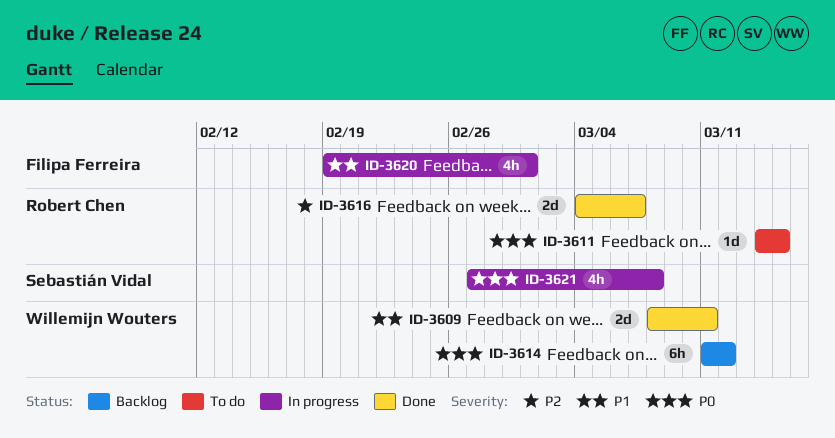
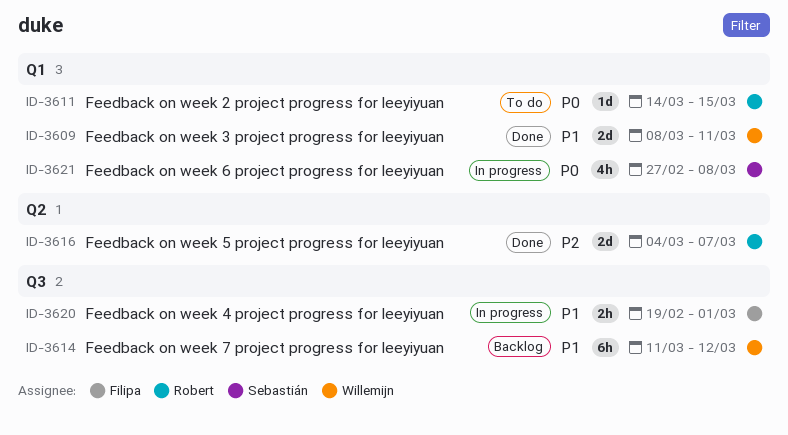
ID-3614, priority: P0 -> P1
ID-3620, estimate: 4h -> 2h

